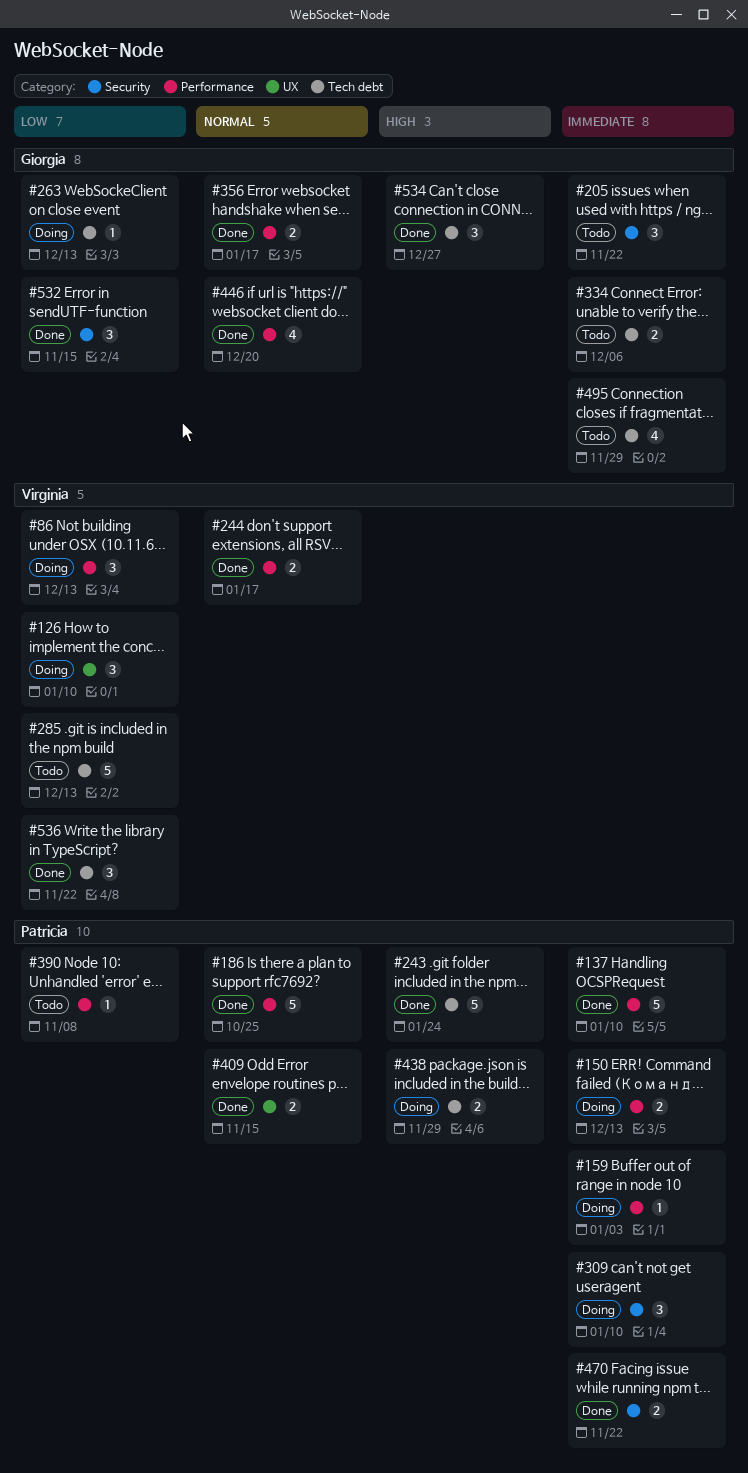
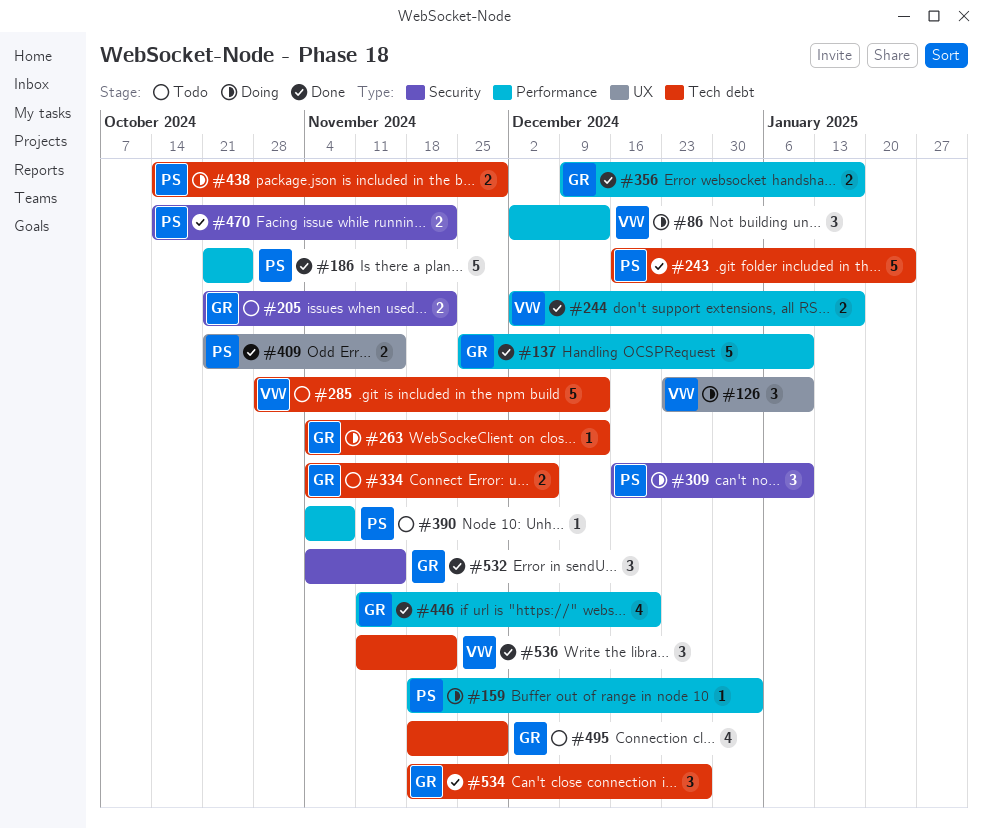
#137, owner: Patricia -> Giorgia
#150: present -> none
#205, estimate: 3 -> 2

